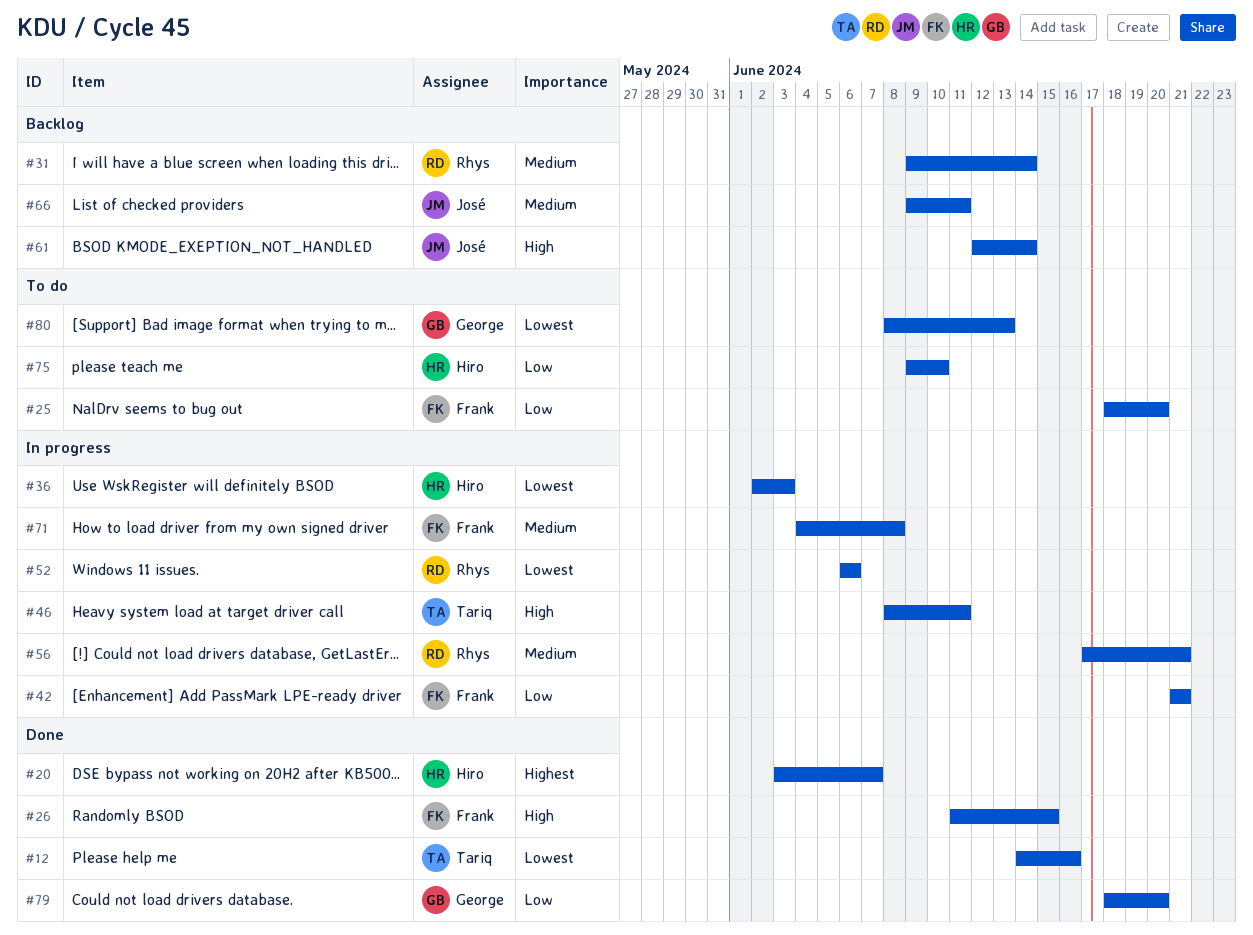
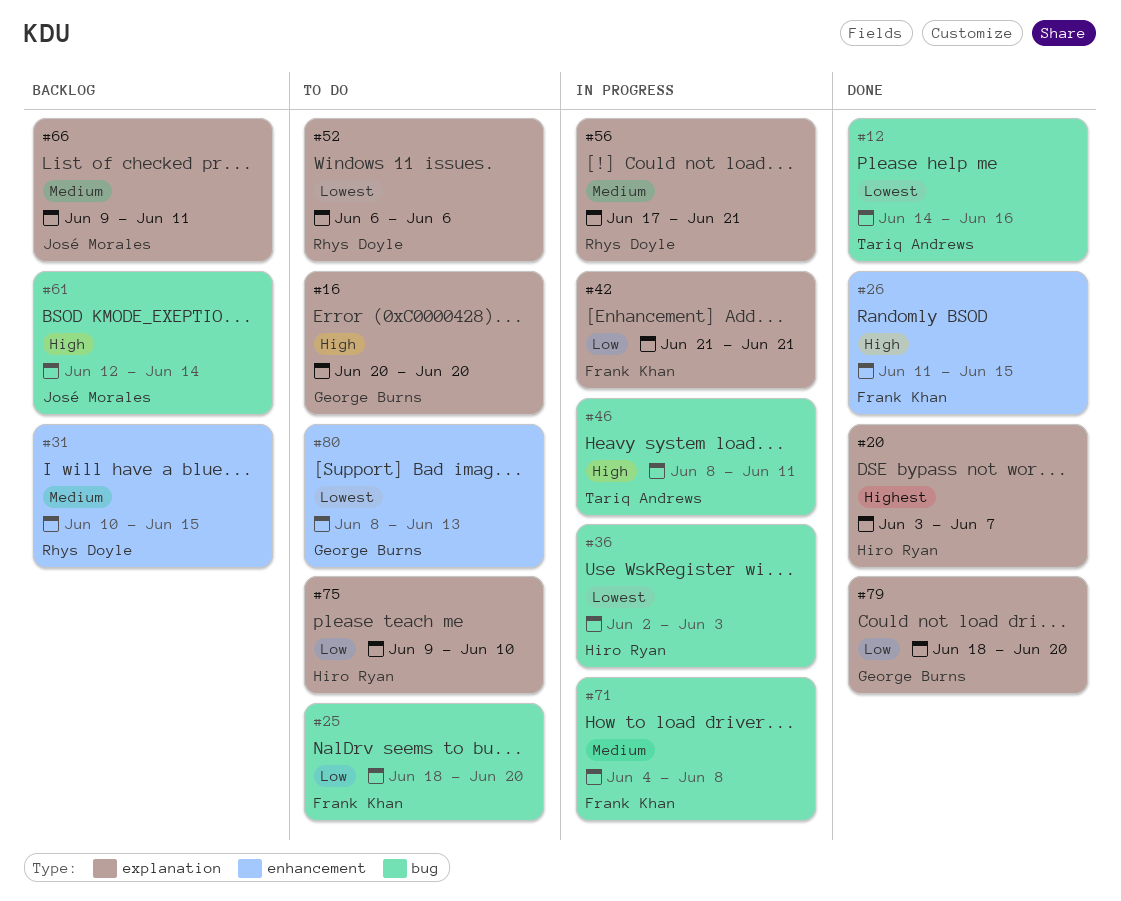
#16: none -> present
#31, start: Jun 9 -> Jun 10
#31, due: Jun 14 -> Jun 15
#52, status: In progress -> To do

